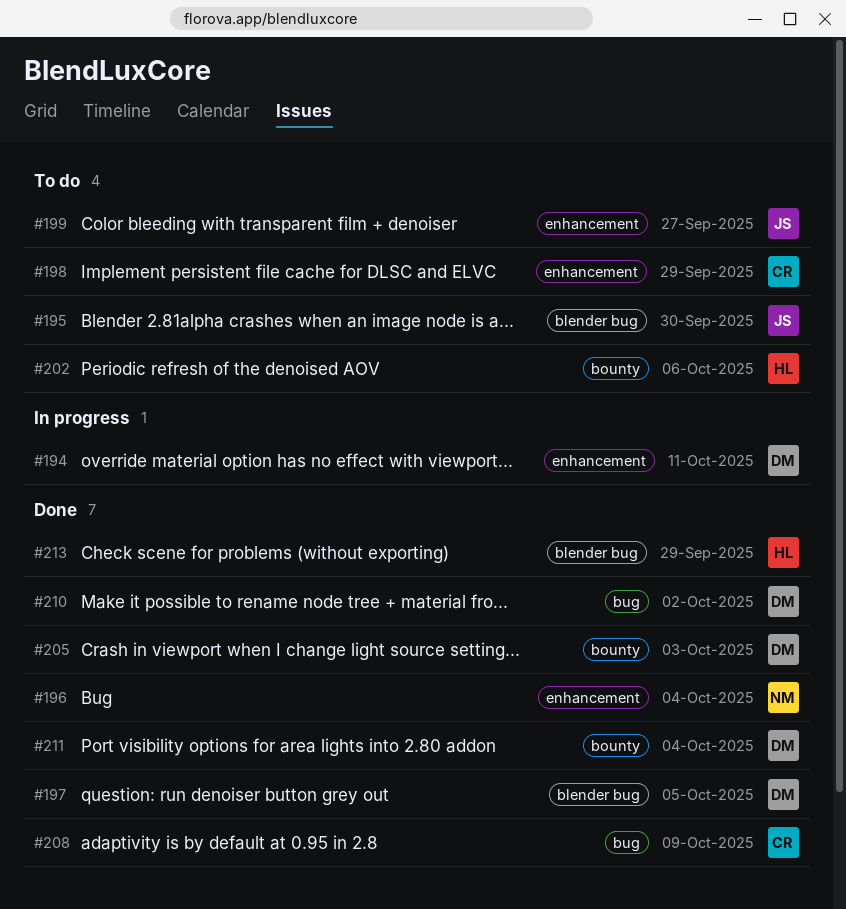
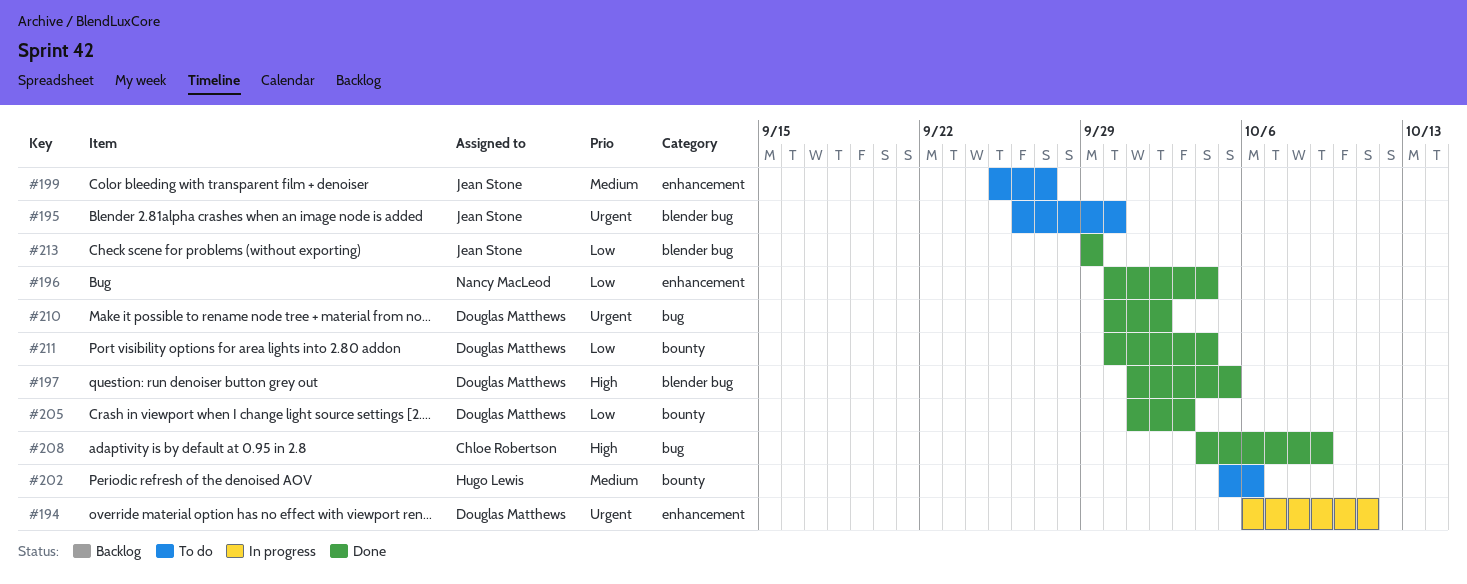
#198: present -> none
#213, owner: Hugo Lewis -> Jean Stone

